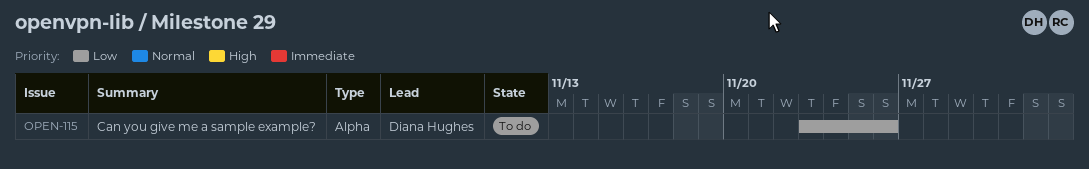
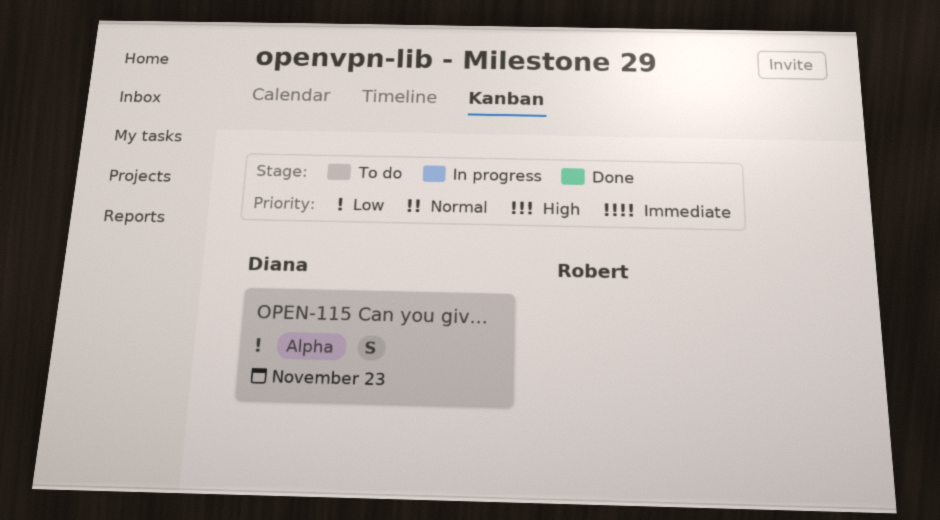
OPEN-115, due: Nov 26 -> Nov 23

